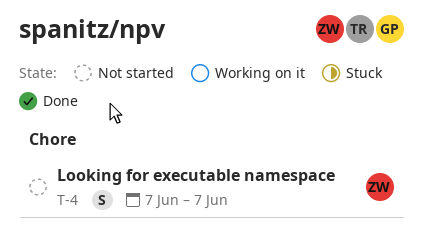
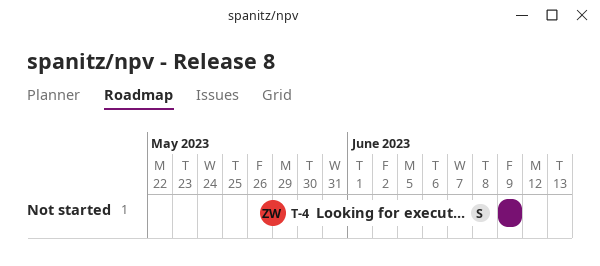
T-4, start: Jun 7 -> Jun 9
T-4, due: Jun 7 -> Jun 9

